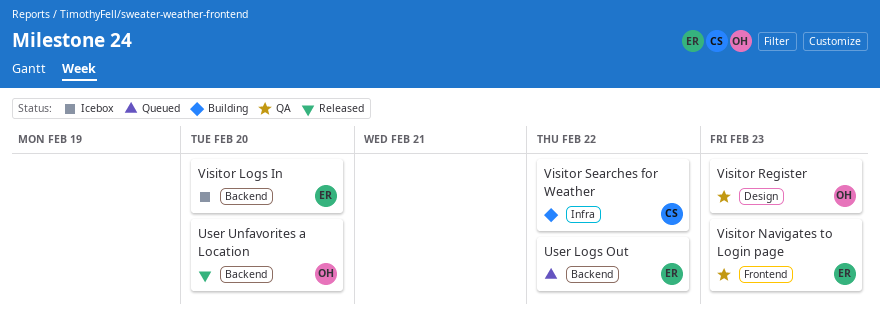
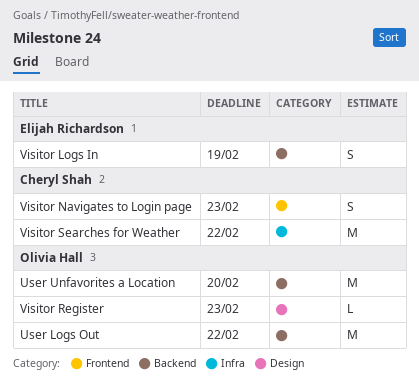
User Logs Out, owner: Elijah Richardson -> Olivia Hall
Visitor Logs In, due: Feb 20 -> Feb 19
Visitor Navigates to Login page, owner: Elijah Richardson -> Cheryl Shah

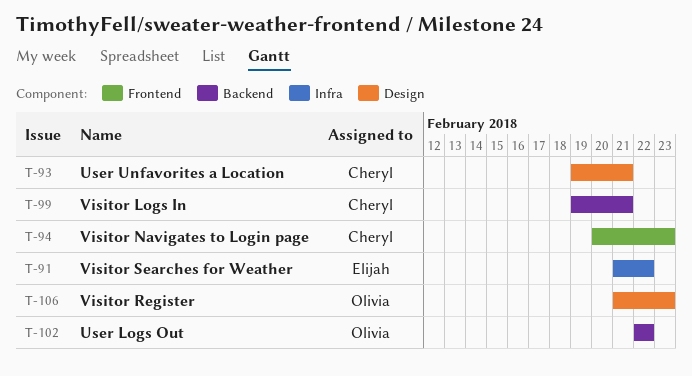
User Unfavorites a Location, owner: Olivia Hall -> Cheryl Shah
User Unfavorites a Location, label: Backend -> Design
User Unfavorites a Location, due: Feb 20 -> Feb 21
Visitor Logs In, owner: Elijah Richardson -> Cheryl Shah
Visitor Logs In, due: Feb 19 -> Feb 21
Visitor Searches for Weather, owner: Cheryl Shah -> Elijah Richardson

